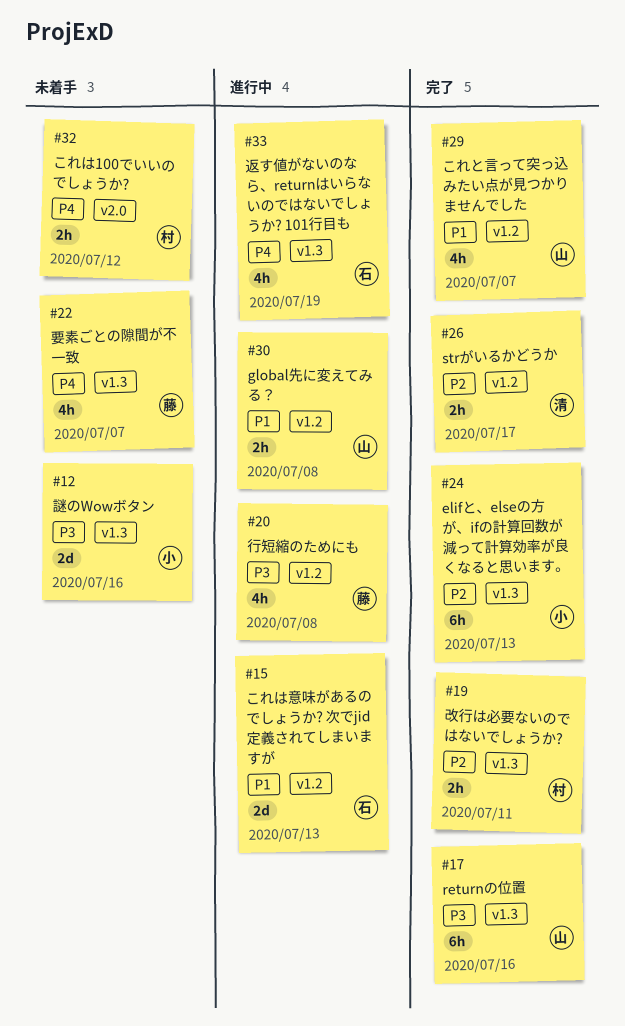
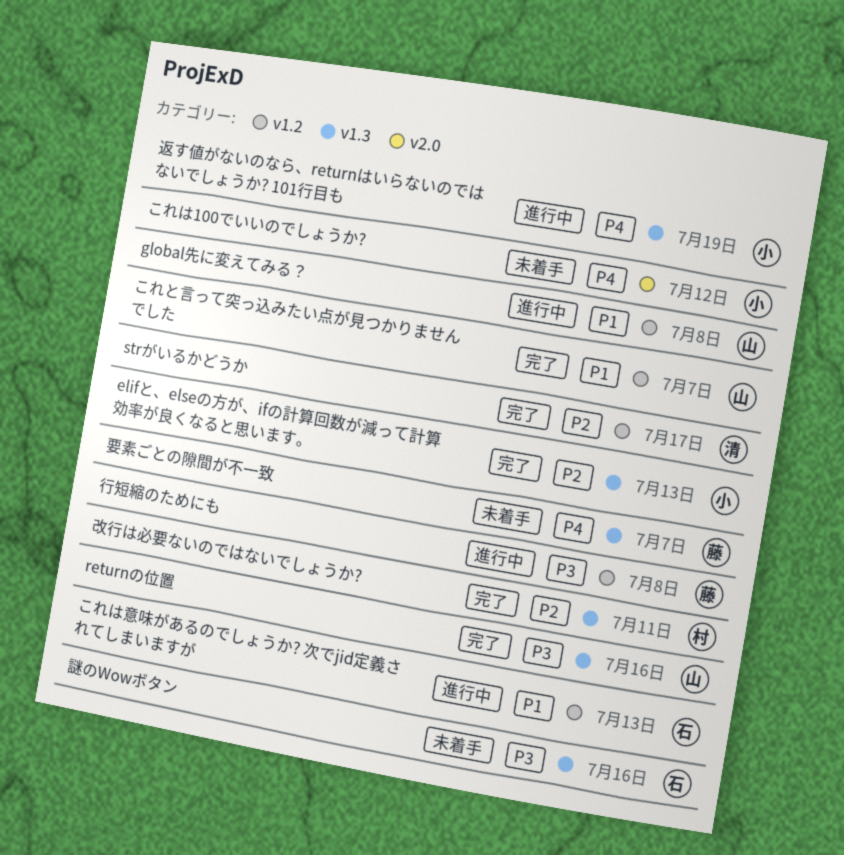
これは100でいいのでしょうか?, owner: 村 -> 小
謎のWowボタン, owner: 小 -> 石
返す値がないのなら、returnはいらないのではないでしょうか? 101行目も, owner: 石 -> 小

